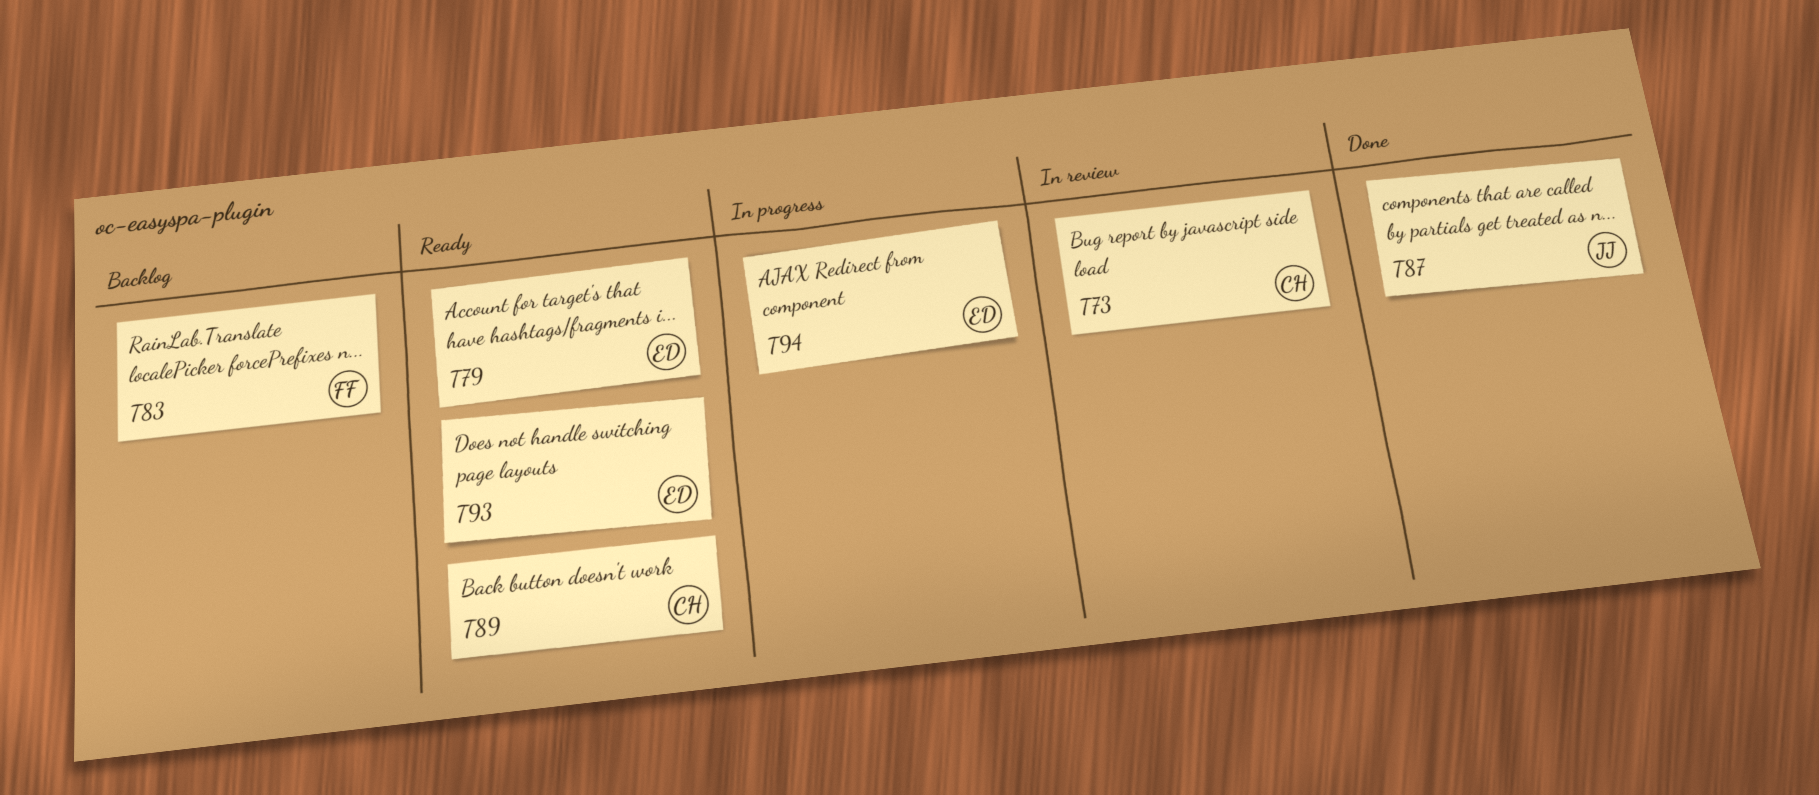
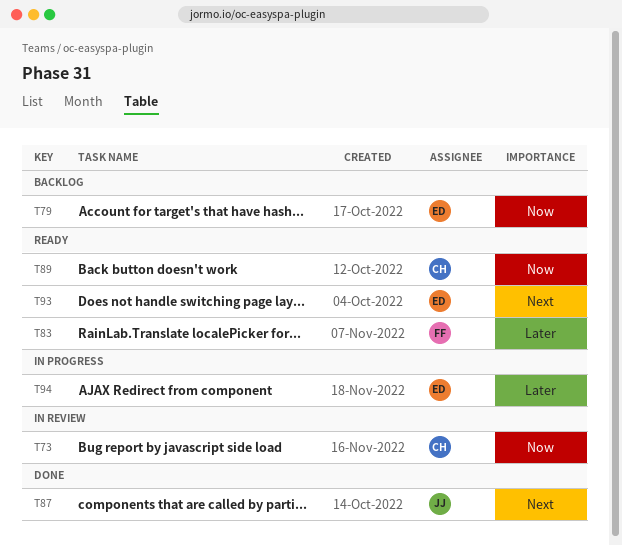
T79, status: Ready -> Backlog
T83, status: Backlog -> Ready

